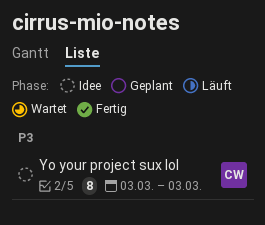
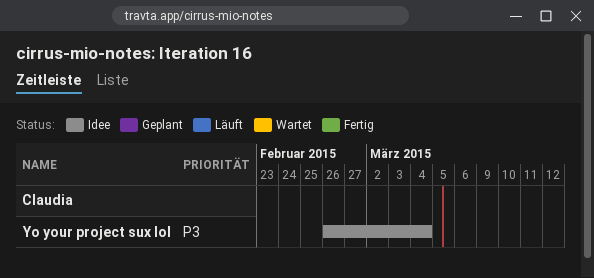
Yo your project sux lol, start: Mar 3 -> Feb 26
Yo your project sux lol, due: Mar 3 -> Mar 4

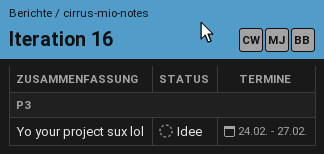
Yo your project sux lol, start: Feb 26 -> Feb 24
Yo your project sux lol, due: Mar 4 -> Feb 27

